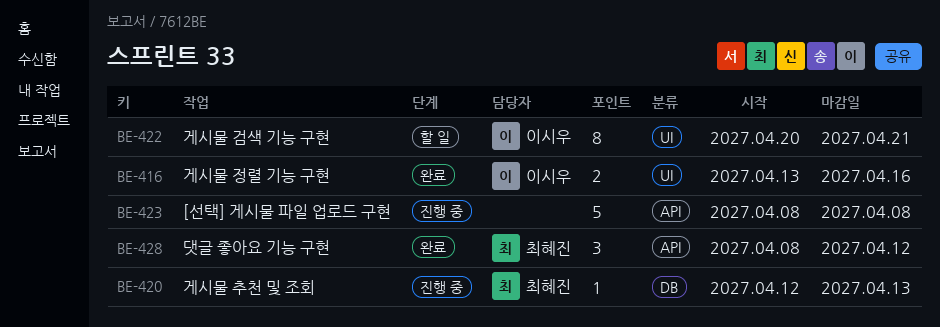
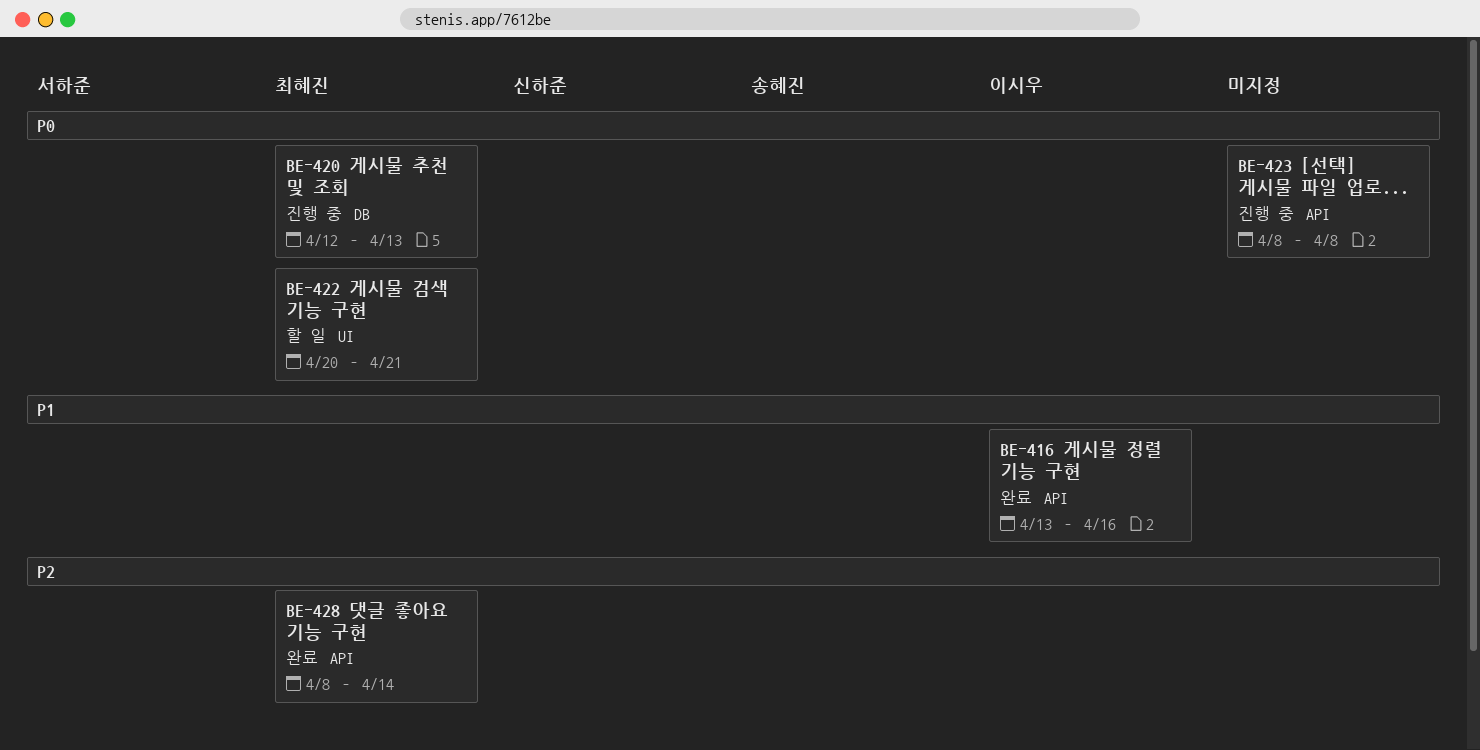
BE-416, label: UI -> API
BE-422, owner: 이시우 -> 최혜진
BE-428, due: Apr 12 -> Apr 14

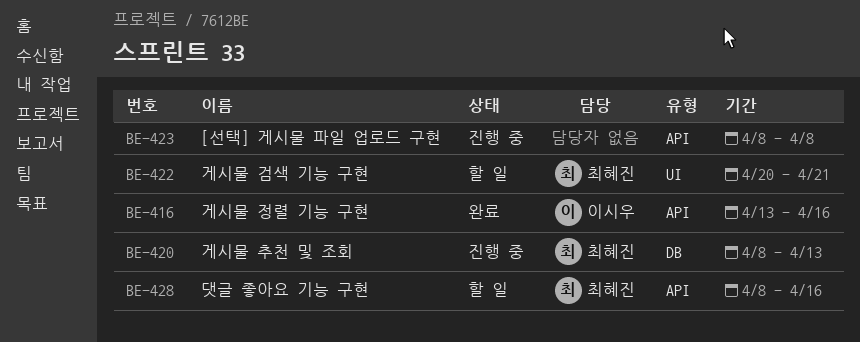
BE-420, start: Apr 12 -> Apr 8
BE-428, status: 완료 -> 할 일
BE-428, due: Apr 14 -> Apr 16

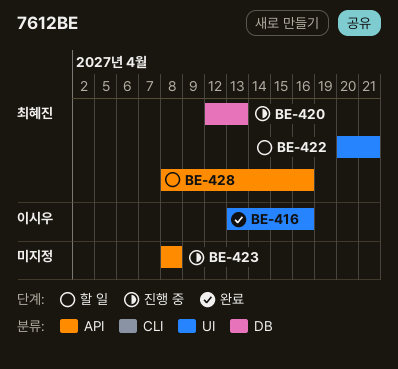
BE-416, label: API -> UI
BE-420, start: Apr 8 -> Apr 12

